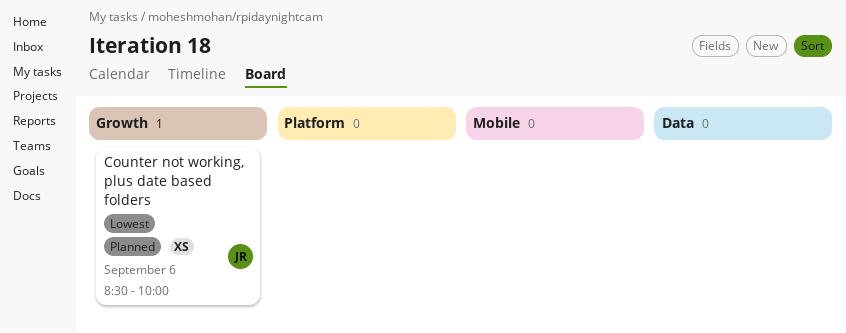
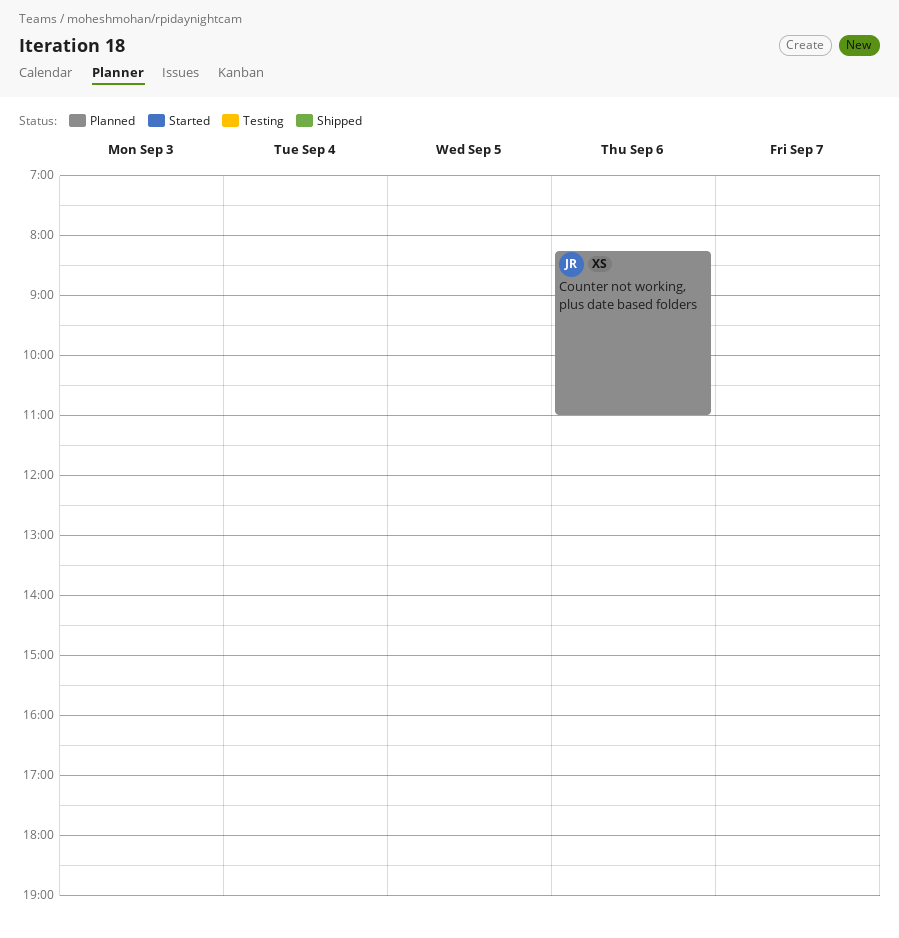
Counter not working, plus date based folders, begins: 08:30 -> 08:15
Counter not working, plus date based folders, ends: 10:00 -> 11:00

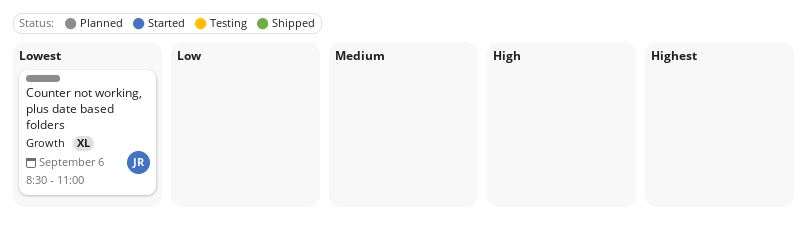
Counter not working, plus date based folders, estimate: XS -> XL
Counter not working, plus date based folders, begins: 08:15 -> 08:30

